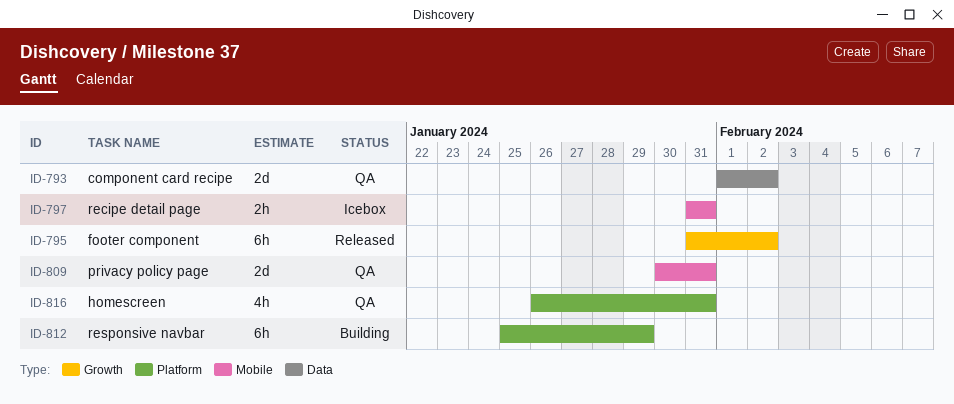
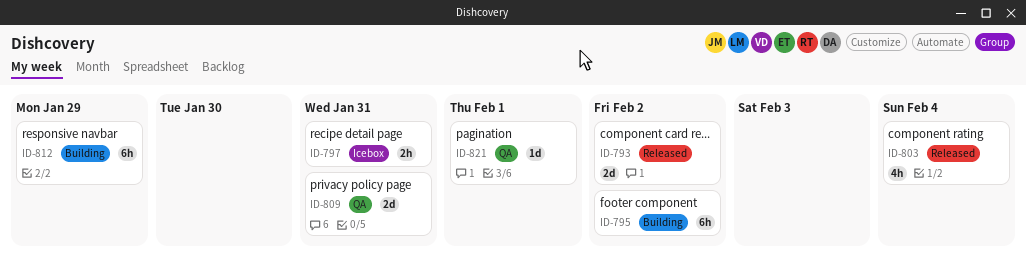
ID-793, status: QA -> Released
ID-795, status: Released -> Building
ID-803: none -> present
ID-816: present -> none
ID-821: none -> present

